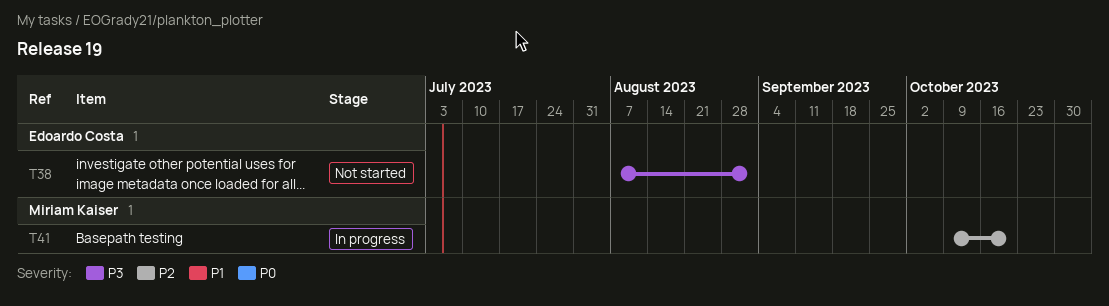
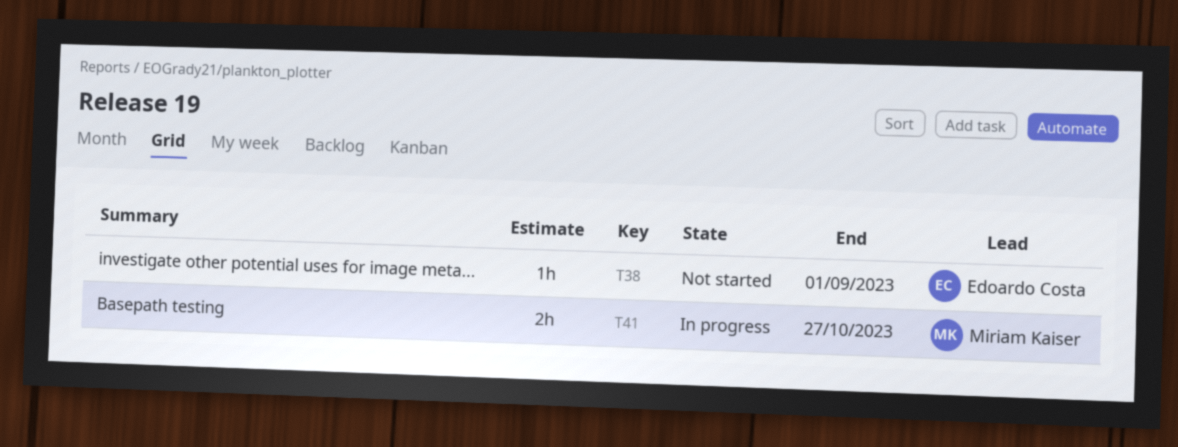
T41, due: Oct 20 -> Oct 27

